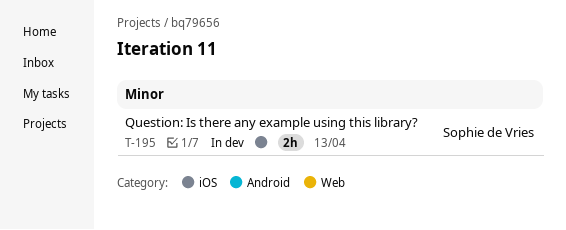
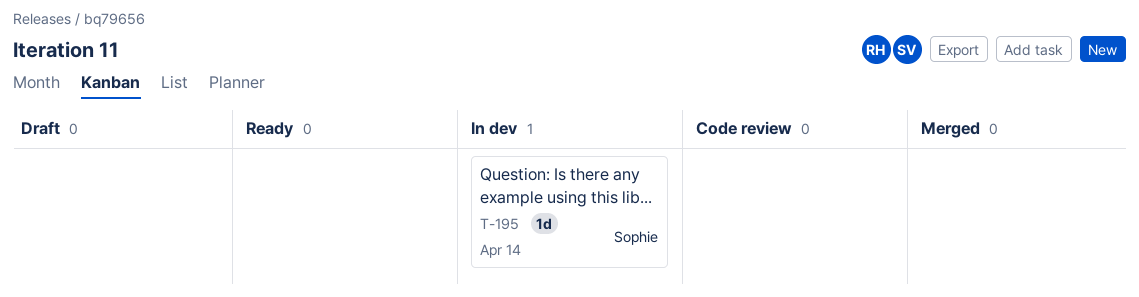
T-195, estimate: 2h -> 1d
T-195, due: Apr 13 -> Apr 14

